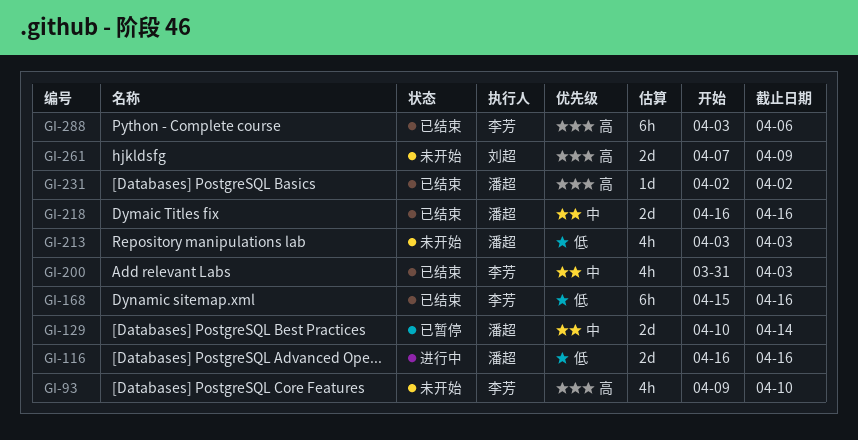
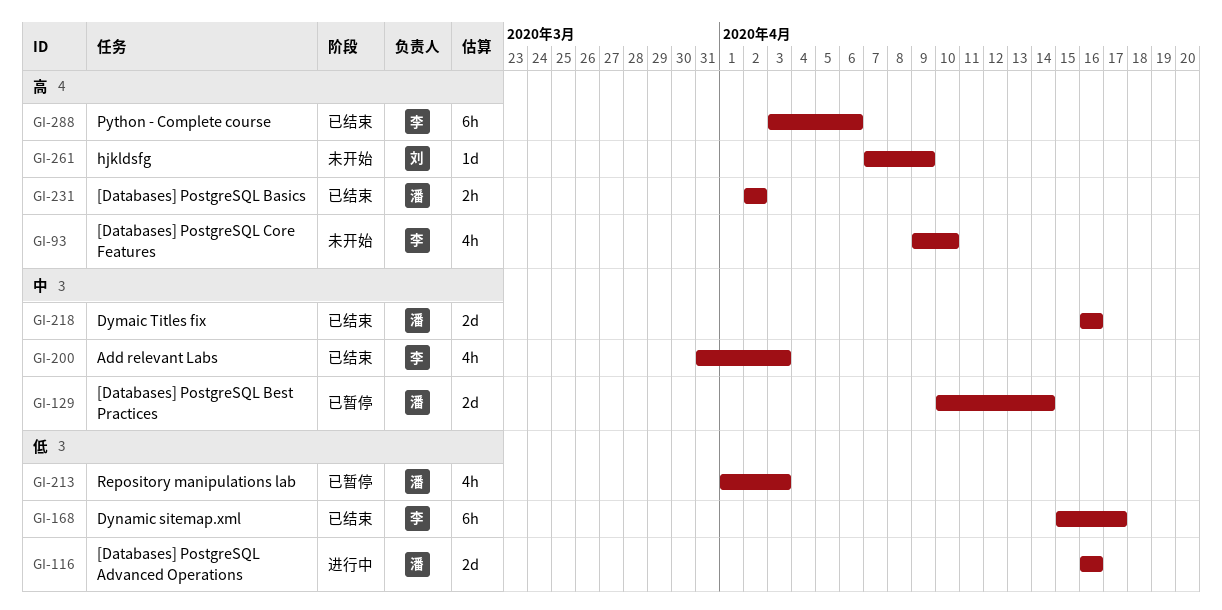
GI-168, due: Apr 16 -> Apr 17
GI-213, status: 未开始 -> 已暂停
GI-213, start: Apr 3 -> Apr 1
GI-231, estimate: 1d -> 2h
GI-261, estimate: 2d -> 1d

